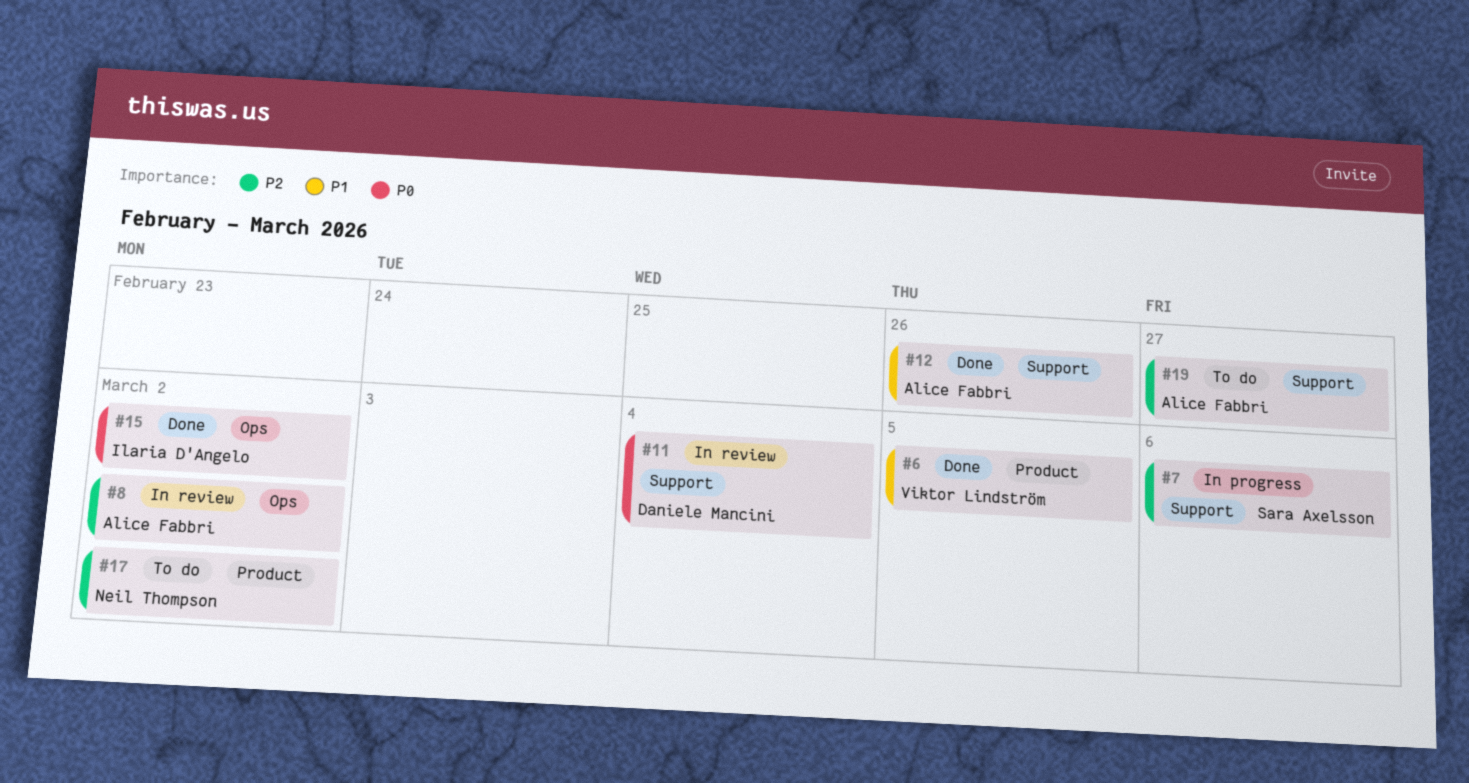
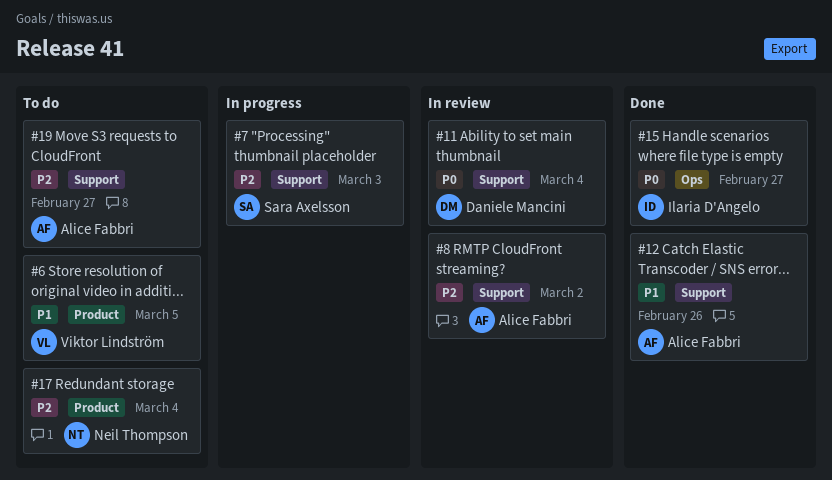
#6, status: Done -> To do
#7, due: Mar 6 -> Mar 3
#8, label: Ops -> Support
#15, due: Mar 2 -> Feb 27
#17, due: Mar 2 -> Mar 4

